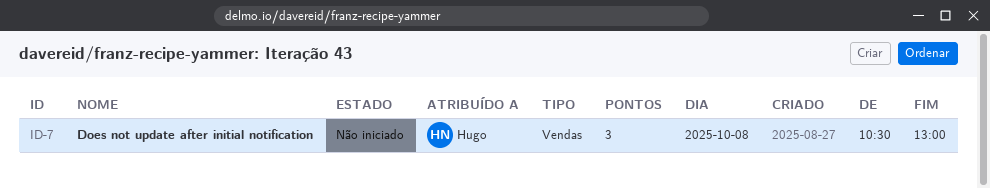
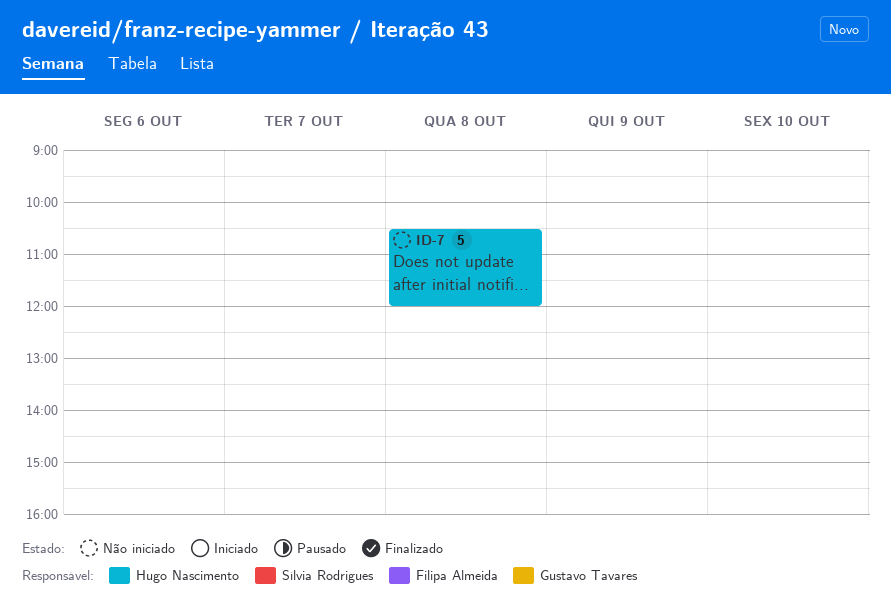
ID-7, estimate: 3 -> 5
ID-7, ends: 13:00 -> 12:00

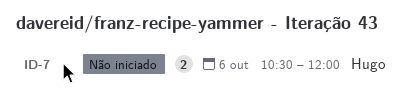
ID-7, estimate: 5 -> 2
ID-7, day: Oct 8 -> Oct 6

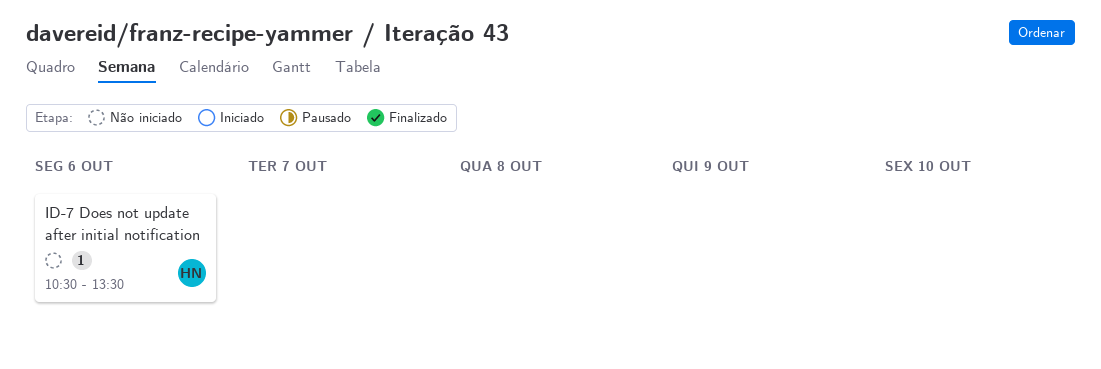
ID-7, estimate: 2 -> 1
ID-7, ends: 12:00 -> 13:30

